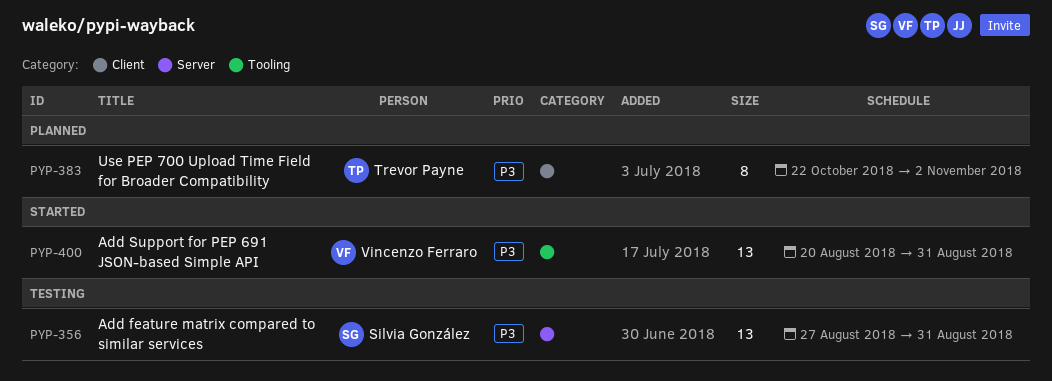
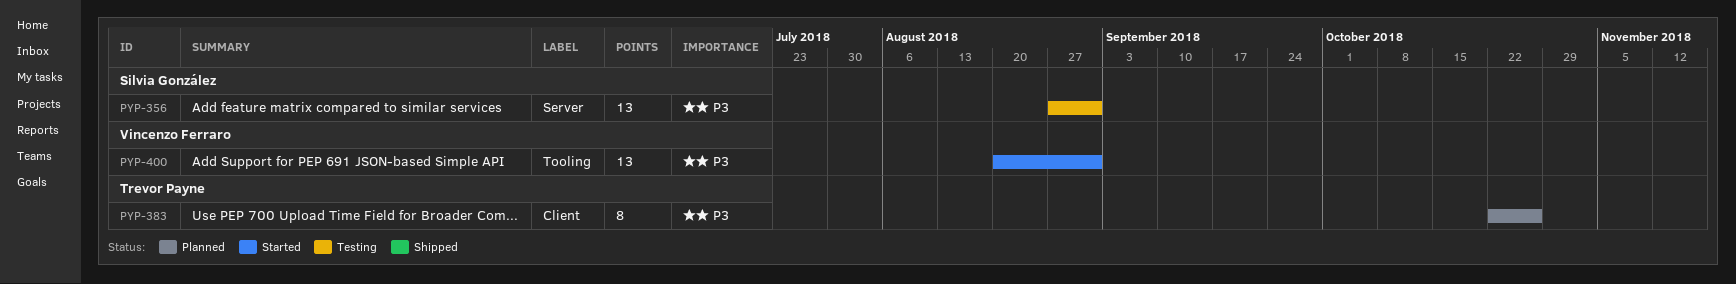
PYP-383, due: Nov 2 -> Oct 26

